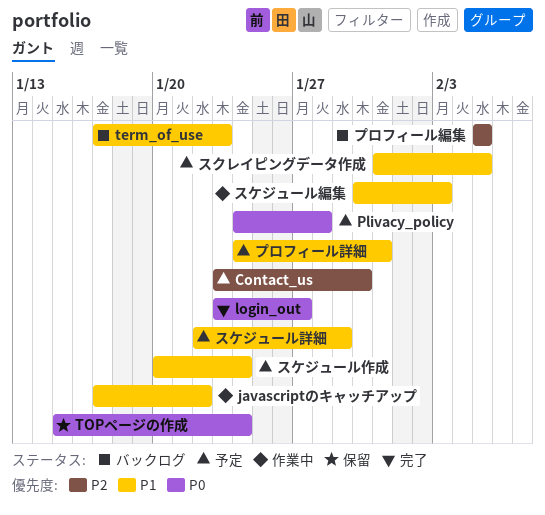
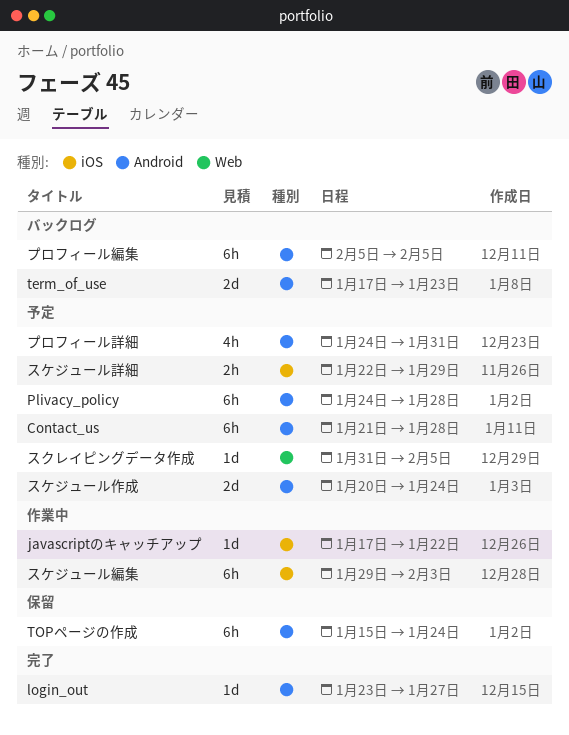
Contact_us, start: Jan 23 -> Jan 21
Contact_us, due: Jan 30 -> Jan 28
スケジュール編集, start: Jan 30 -> Jan 29

